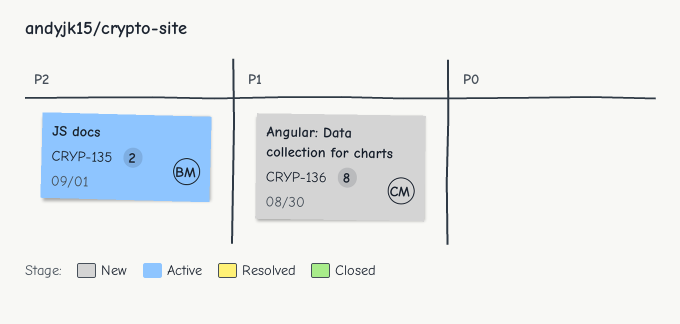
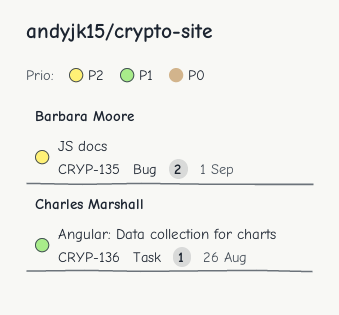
CRYP-136, estimate: 8 -> 1
CRYP-136, due: Aug 30 -> Aug 26

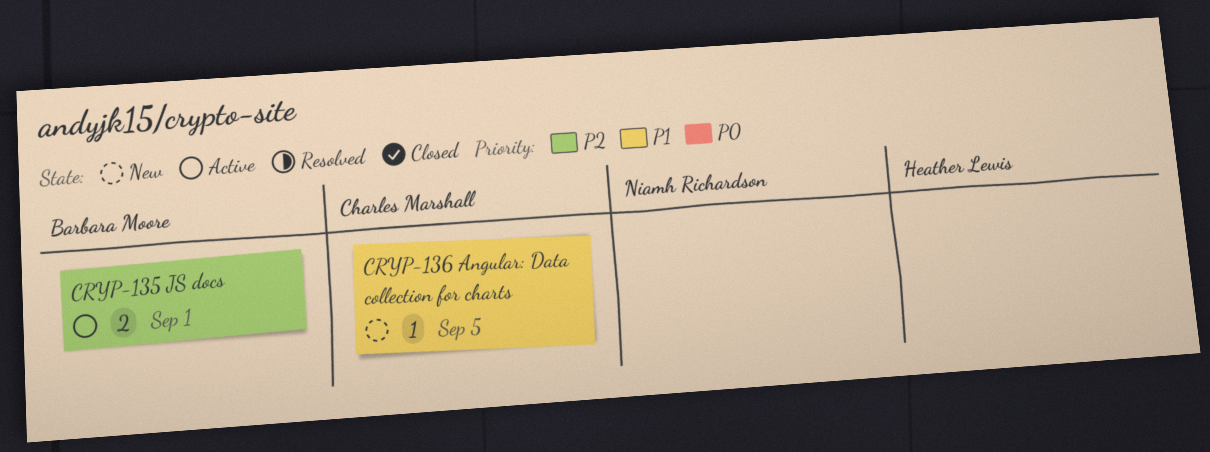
CRYP-136, due: Aug 26 -> Sep 5

